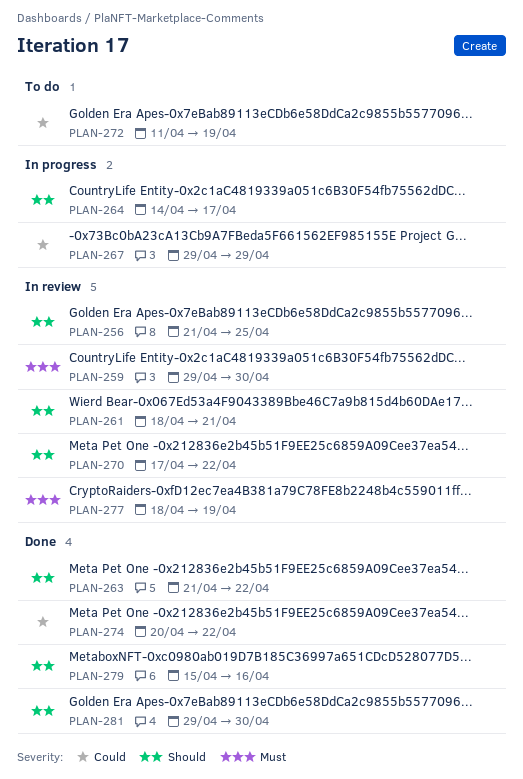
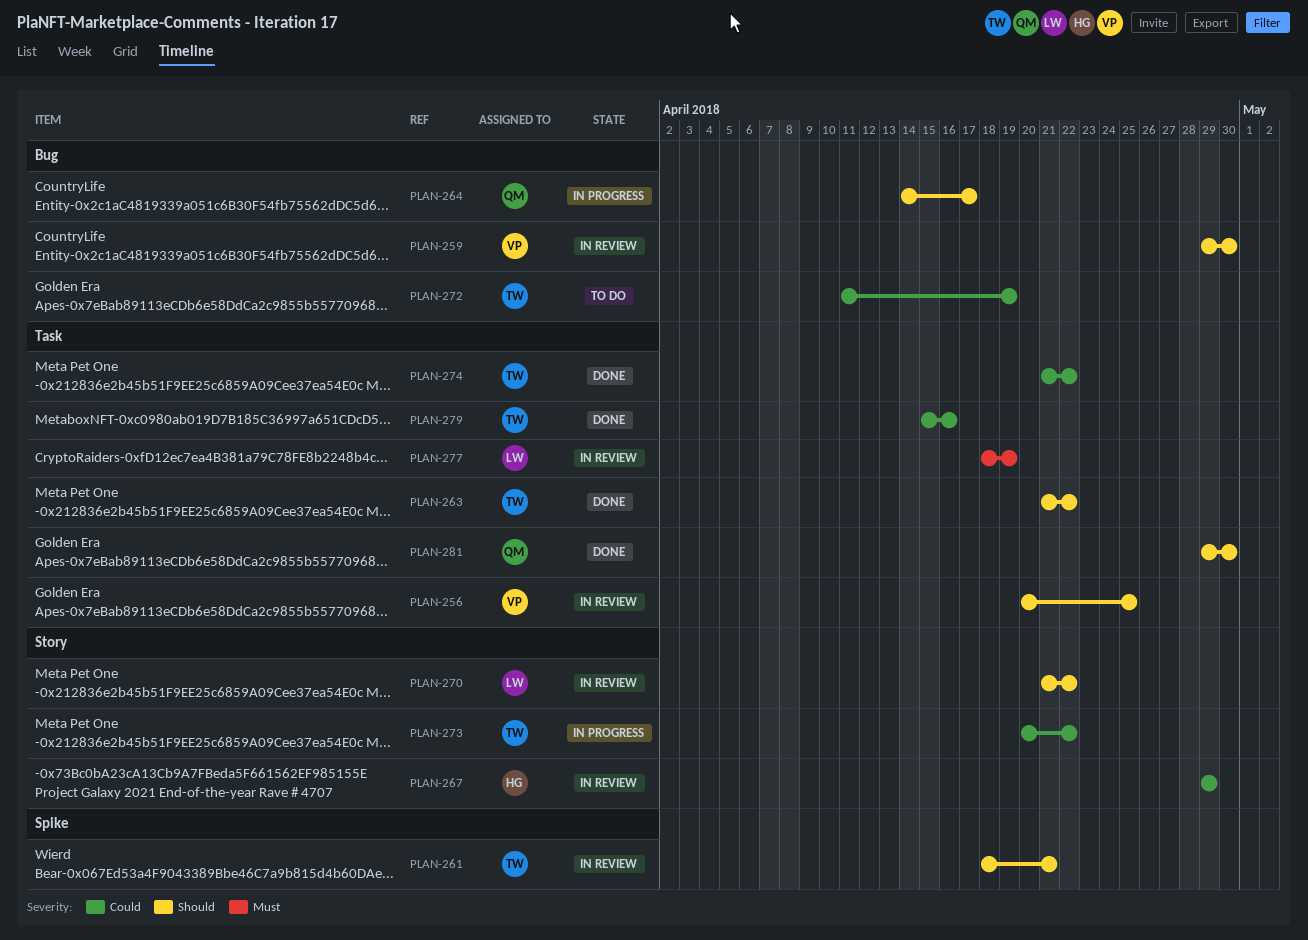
PLAN-256, start: Apr 21 -> Apr 20
PLAN-259, priority: Must -> Should
PLAN-267, status: In progress -> In review
PLAN-270, start: Apr 17 -> Apr 21
PLAN-273: none -> present
PLAN-274, start: Apr 20 -> Apr 21
PLAN-279, priority: Should -> Could

